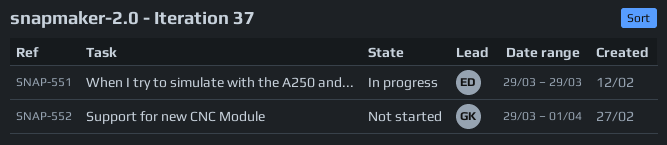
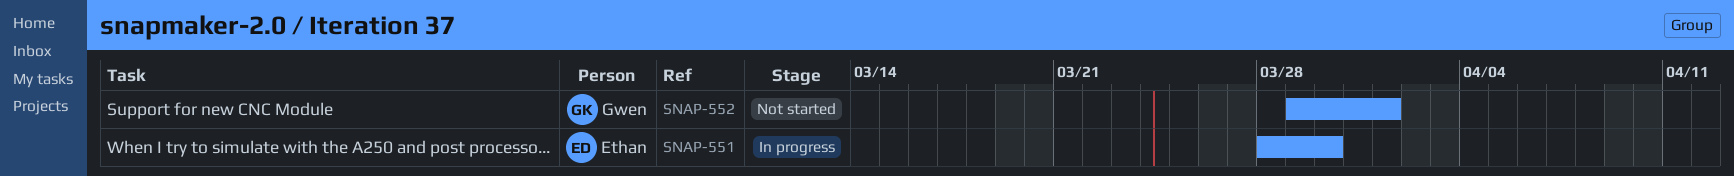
SNAP-551, start: Mar 29 -> Mar 28
SNAP-551, due: Mar 29 -> Mar 30

